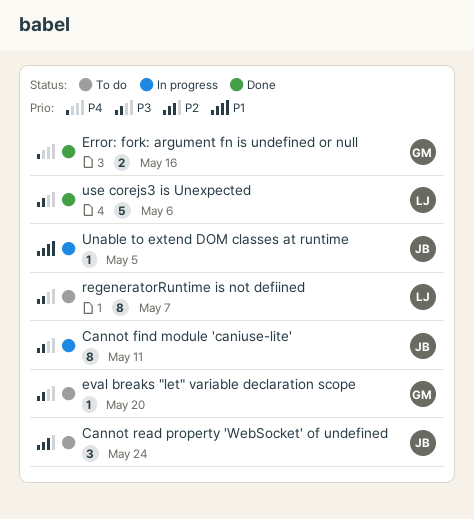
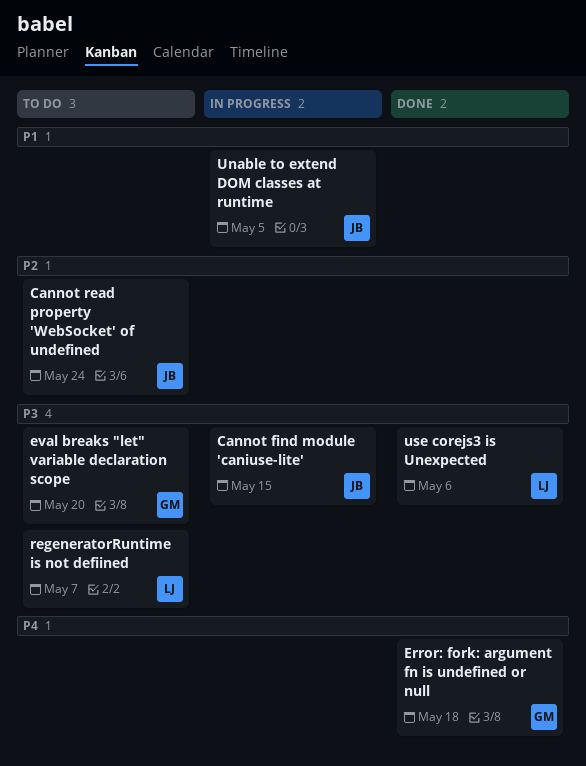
Cannot find module 'caniuse-lite', due: May 11 -> May 15
Error: fork: argument fn is undefined or null, due: May 16 -> May 18

